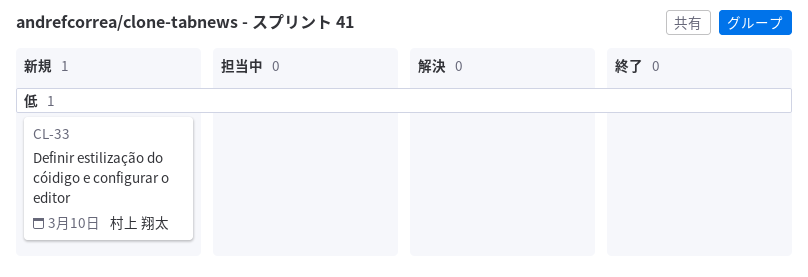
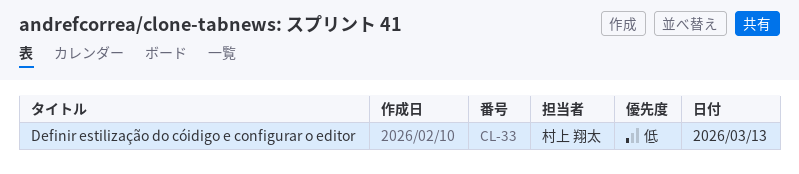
CL-33, day: Mar 10 -> Mar 13

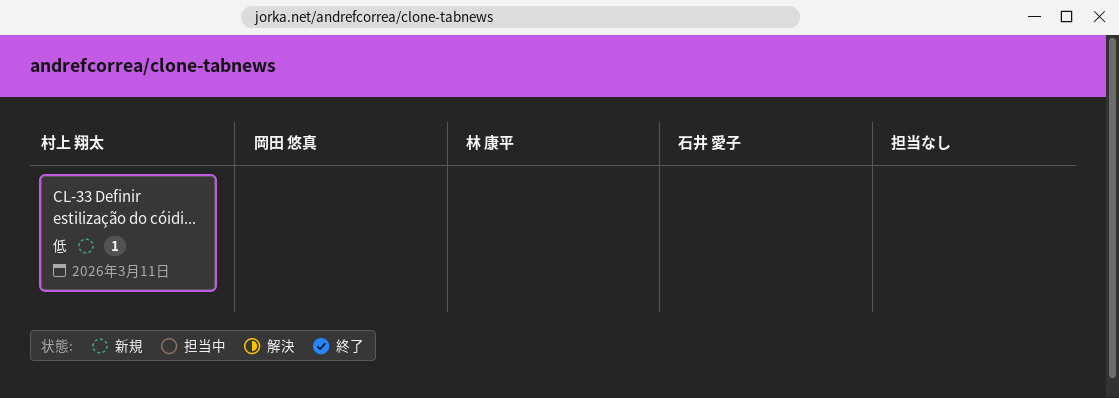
CL-33, day: Mar 13 -> Mar 11

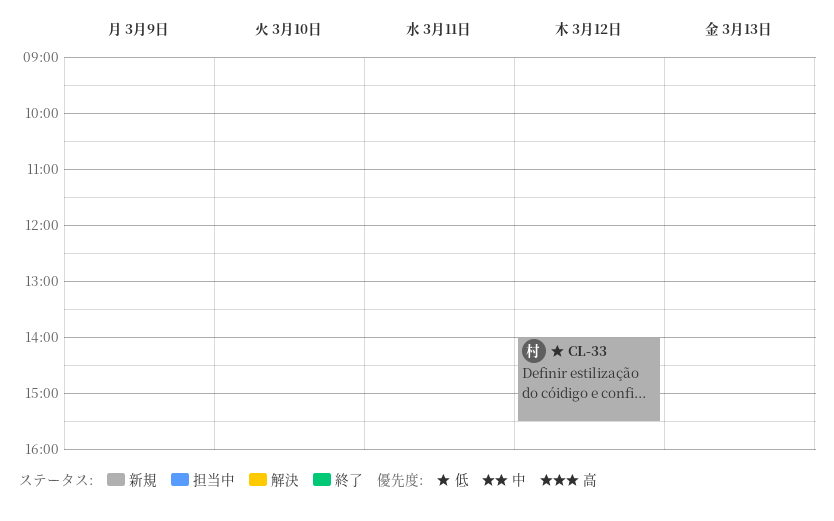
CL-33, day: Mar 11 -> Mar 12

